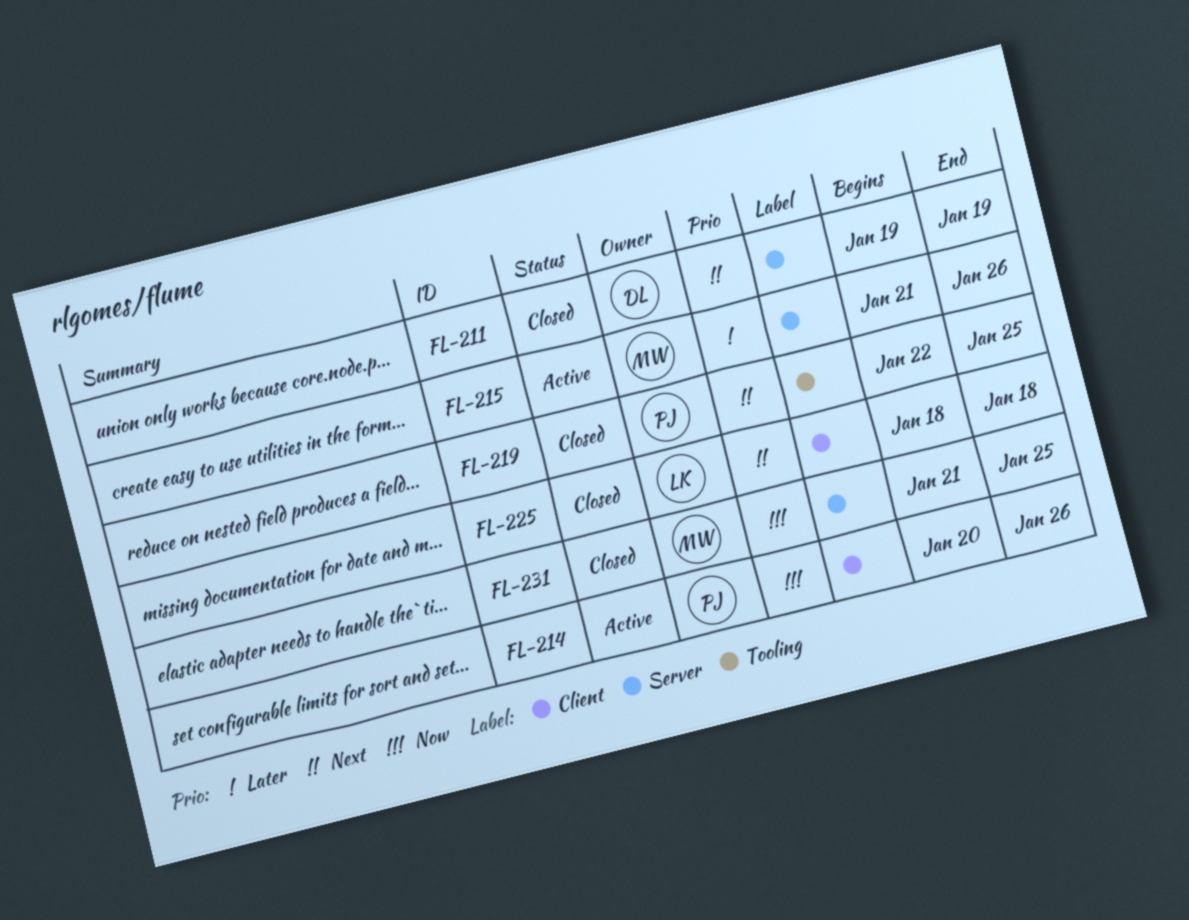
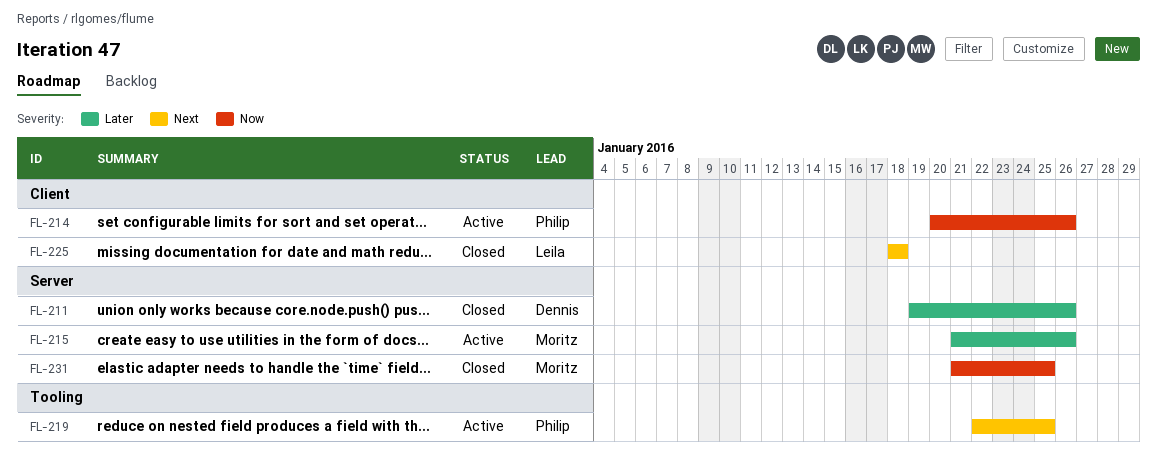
FL-211, priority: Next -> Later
FL-211, due: Jan 19 -> Jan 26
FL-219, status: Closed -> Active

